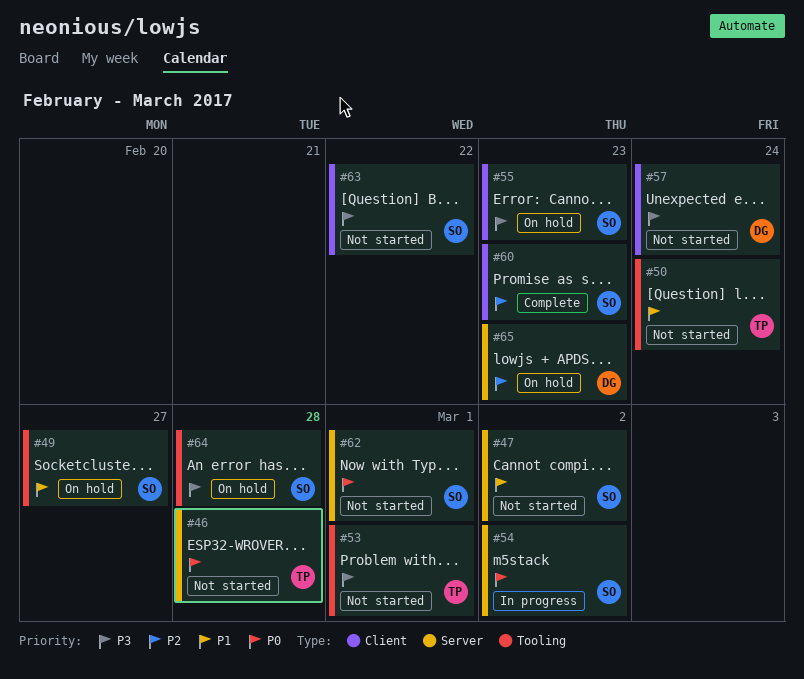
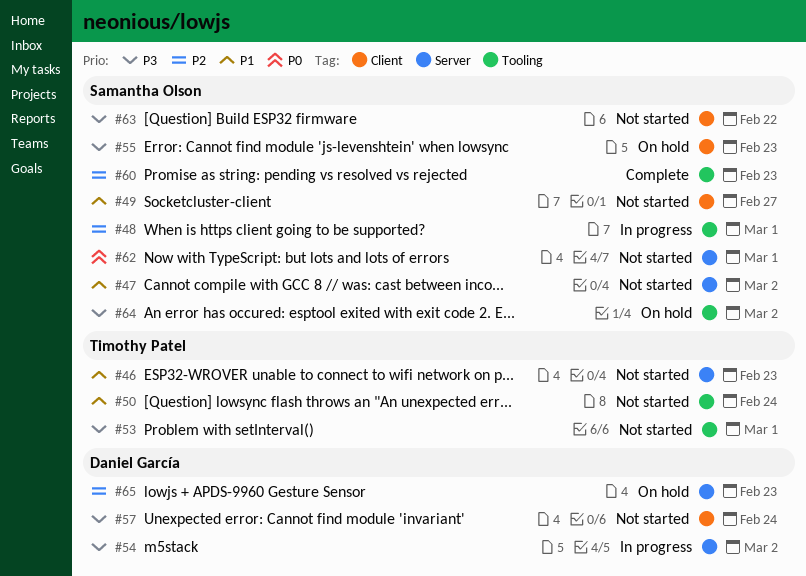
#46, priority: P0 -> P1
#46, due: Feb 28 -> Feb 23
#48: none -> present
#49, status: On hold -> Not started
#49, label: Tooling -> Client
#54, owner: Samantha Olson -> Daniel García
#54, priority: P0 -> P3
#60, label: Client -> Tooling
#64, due: Feb 28 -> Mar 2

